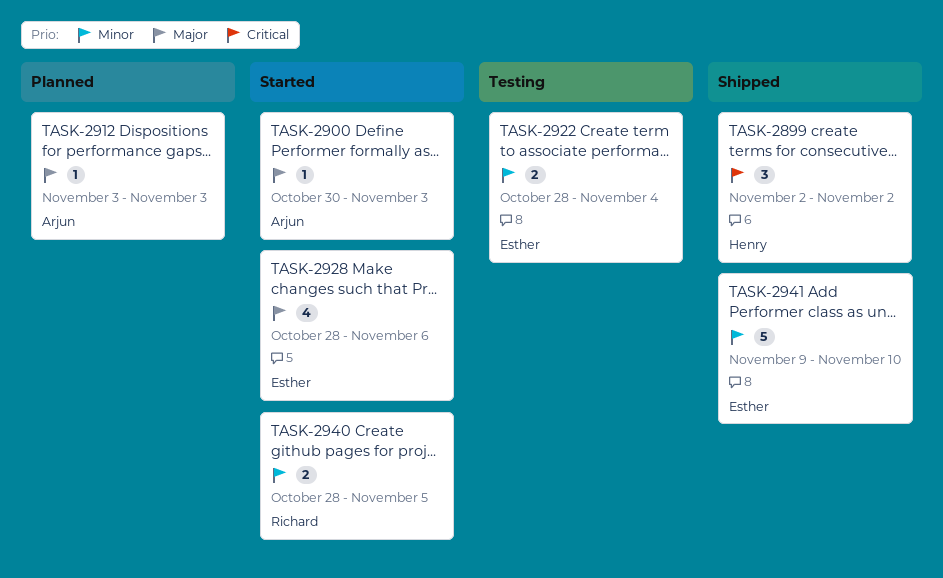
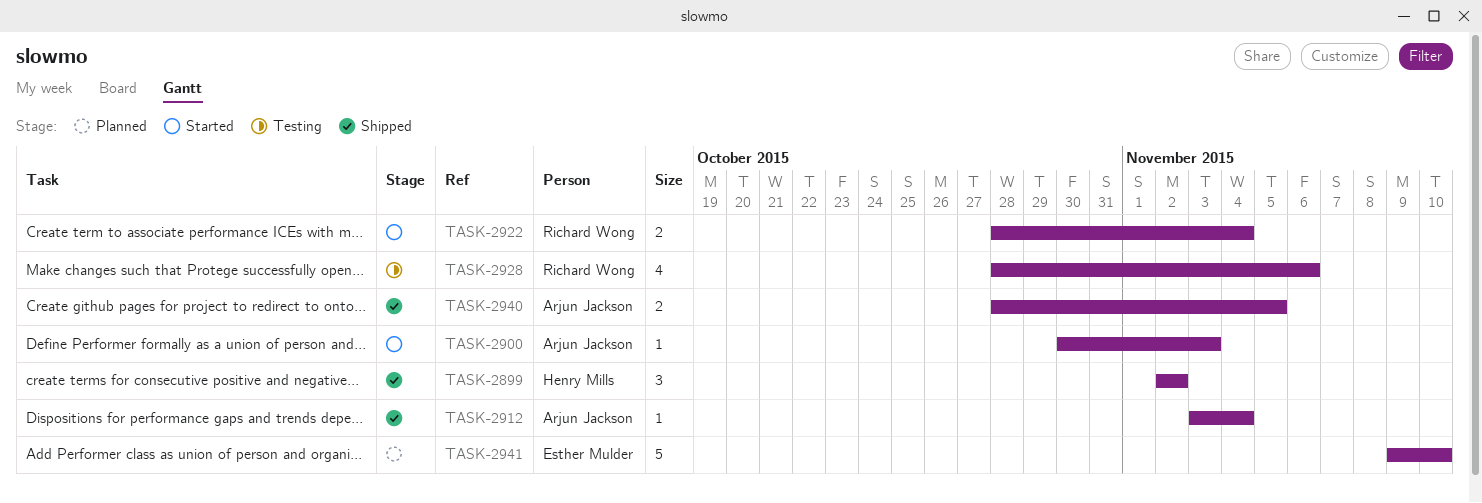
TASK-2912, status: Planned -> Shipped
TASK-2912, due: Nov 3 -> Nov 4
TASK-2922, status: Testing -> Started
TASK-2922, owner: Esther Mulder -> Richard Wong
TASK-2928, status: Started -> Testing
TASK-2928, owner: Esther Mulder -> Richard Wong
TASK-2940, status: Started -> Shipped
TASK-2940, owner: Richard Wong -> Arjun Jackson
TASK-2941, status: Shipped -> Planned

